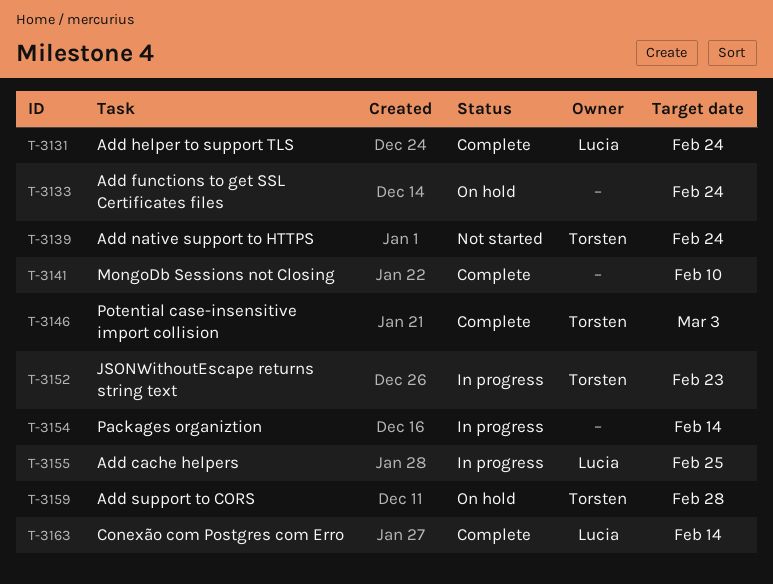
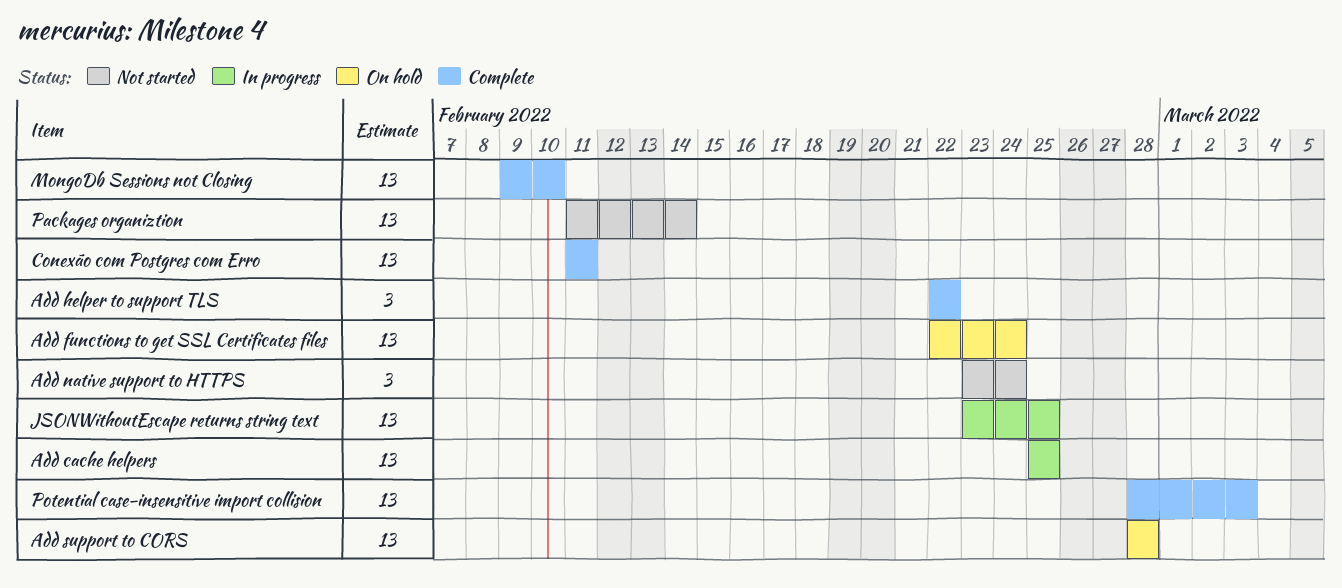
Add helper to support TLS, due: Feb 24 -> Feb 22
Conexão com Postgres com Erro, due: Feb 14 -> Feb 11
JSONWithoutEscape returns string text, due: Feb 23 -> Feb 25
Packages organiztion, status: In progress -> Not started

